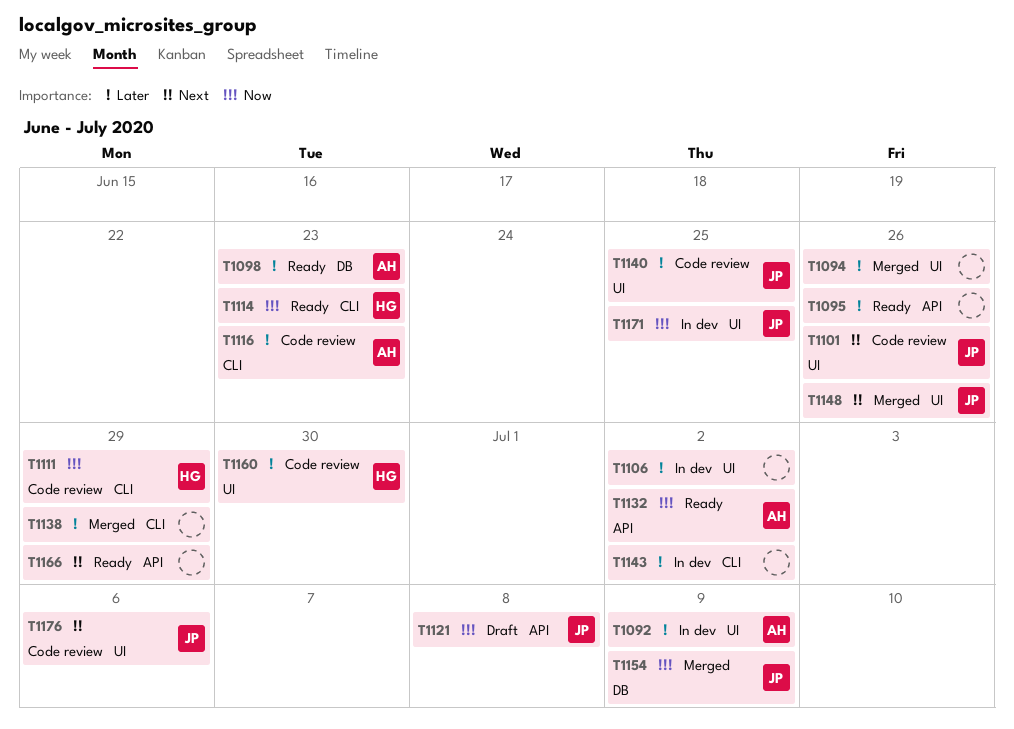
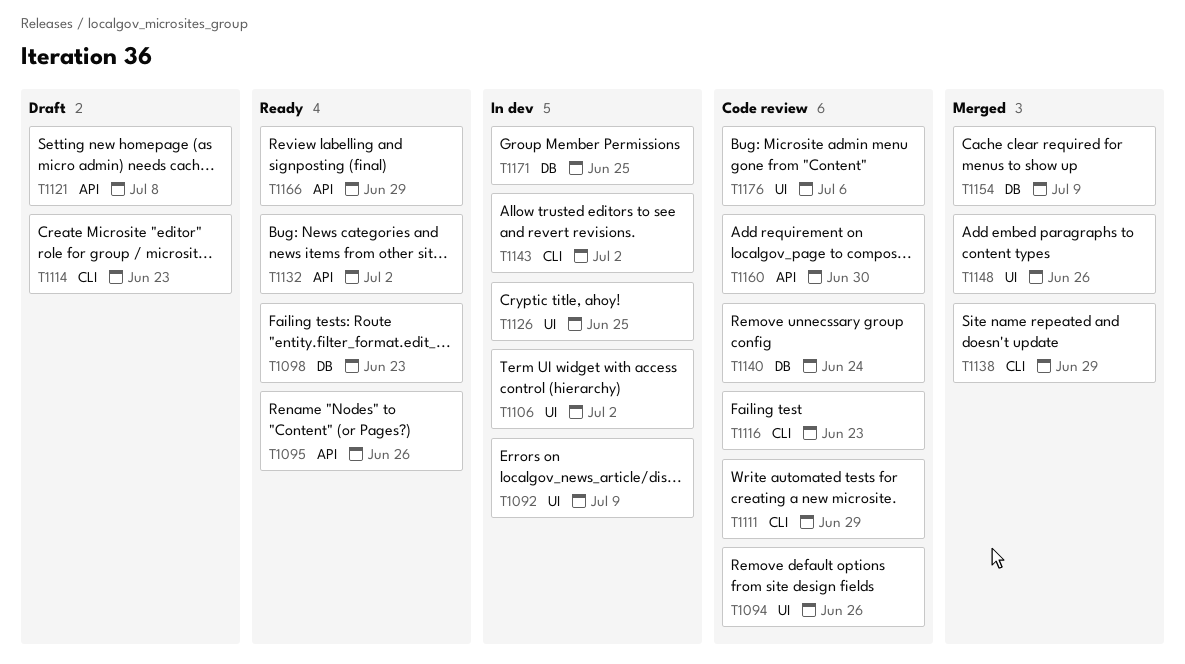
T1094, status: Merged -> Code review
T1101: present -> none
T1114, status: Ready -> Draft
T1126: none -> present
T1140, label: UI -> DB
T1140, due: Jun 25 -> Jun 24
T1160, label: UI -> API
T1171, label: UI -> DB

